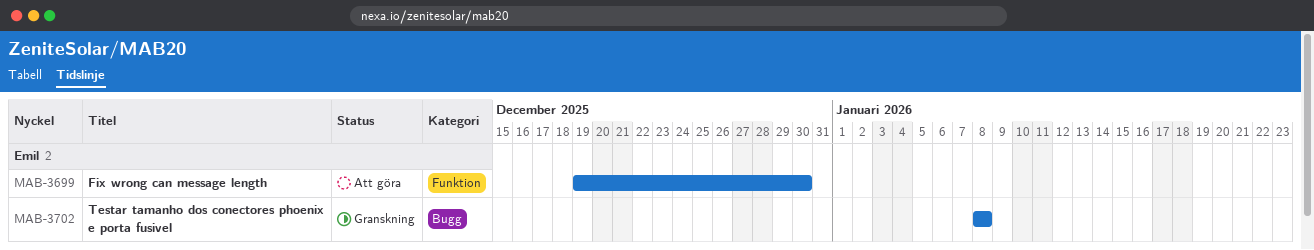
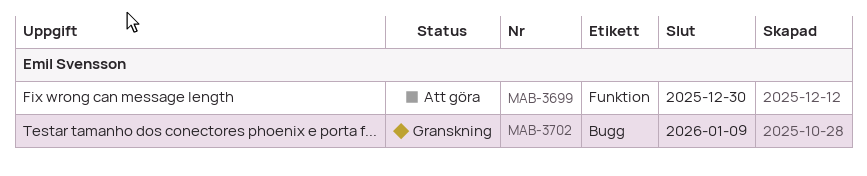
MAB-3702, due: Jan 8 -> Jan 9

